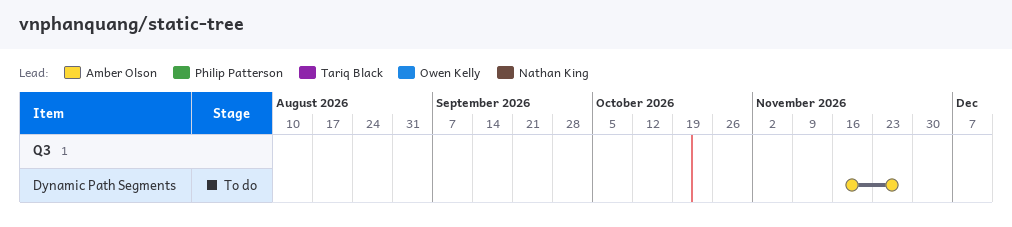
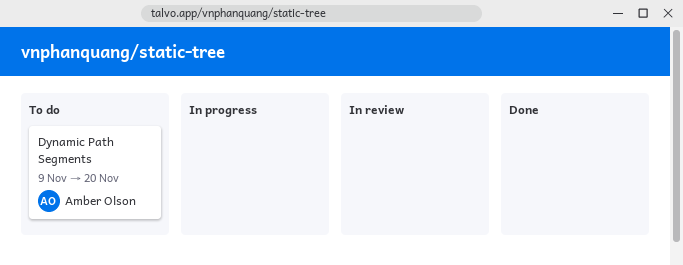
Dynamic Path Segments, start: Nov 16 -> Nov 9
Dynamic Path Segments, due: Nov 27 -> Nov 20

